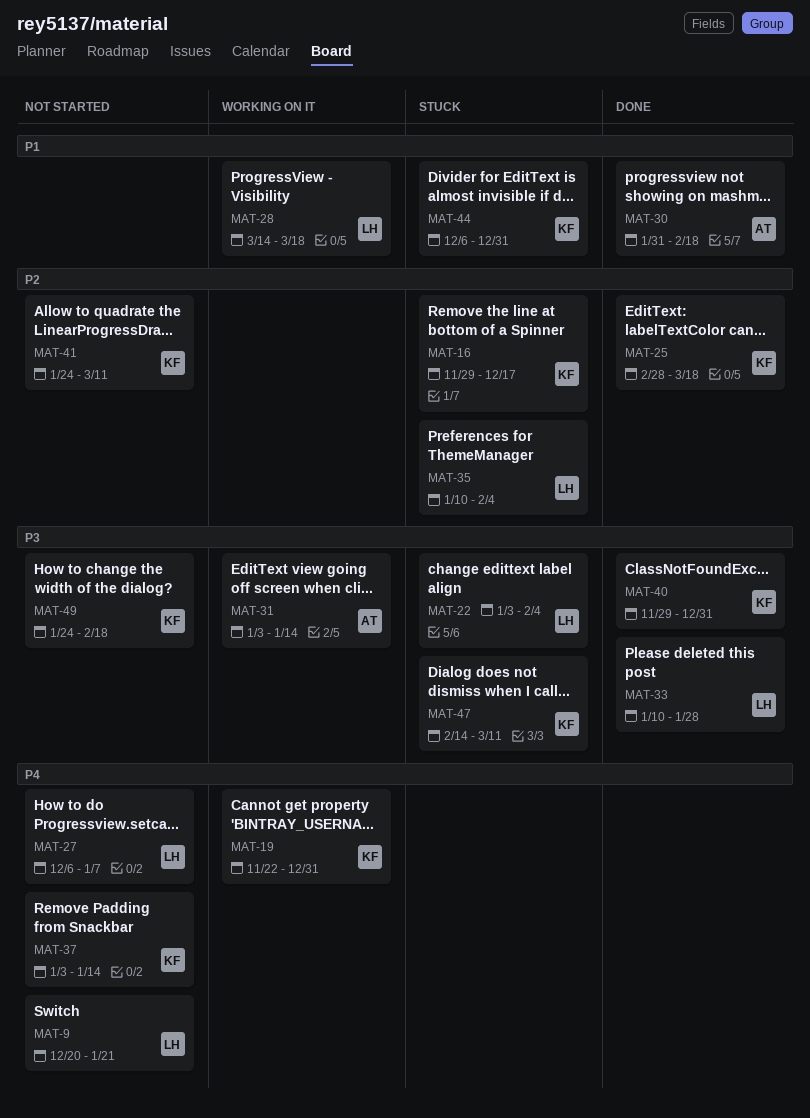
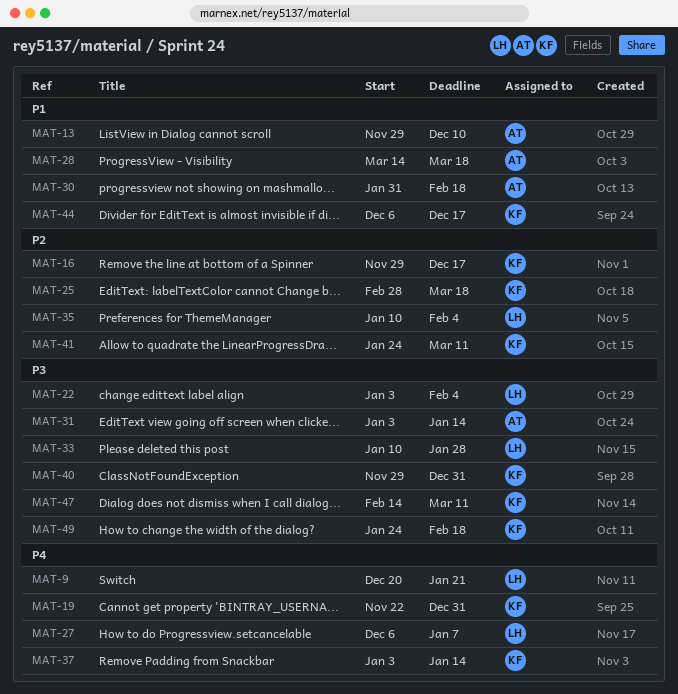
MAT-13: none -> present
MAT-28, owner: LH -> AT
MAT-44, due: Dec 31 -> Dec 17

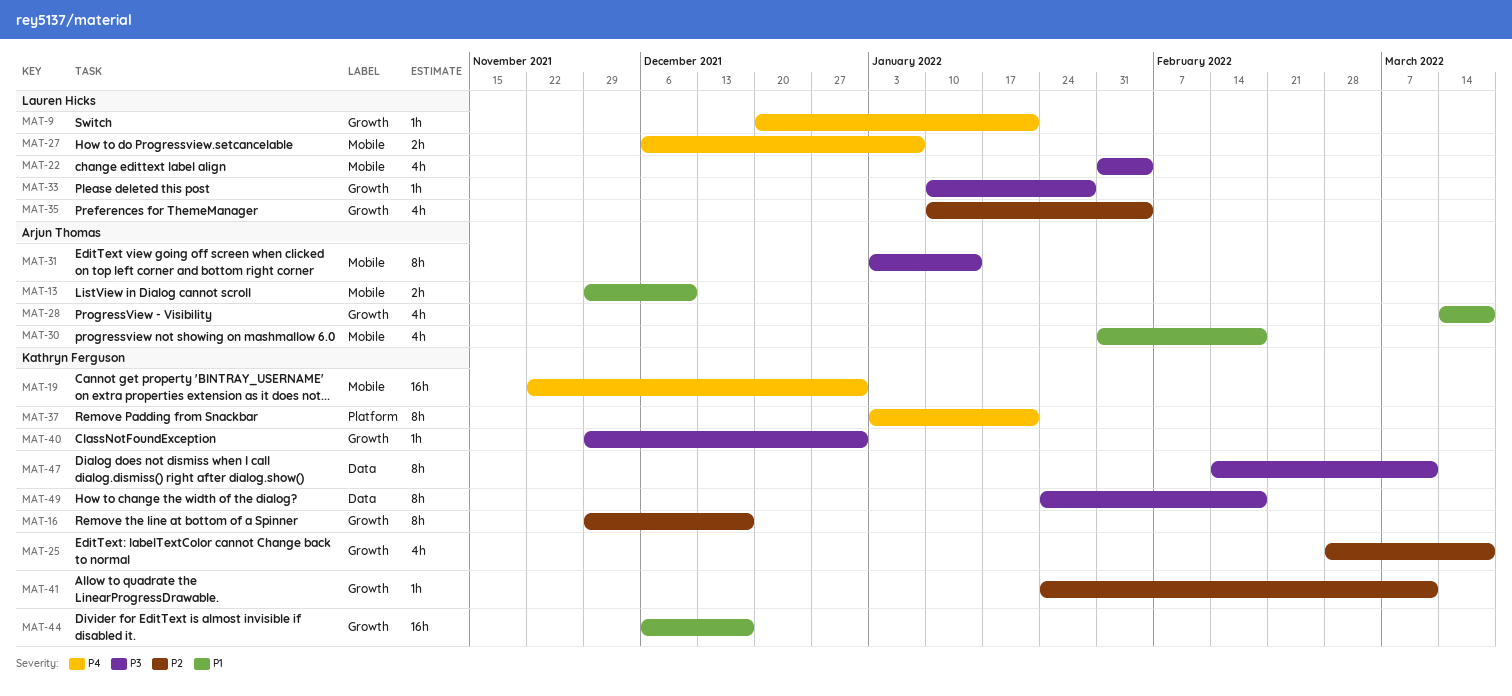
MAT-22, start: Jan 3 -> Jan 31
MAT-37, due: Jan 14 -> Jan 21

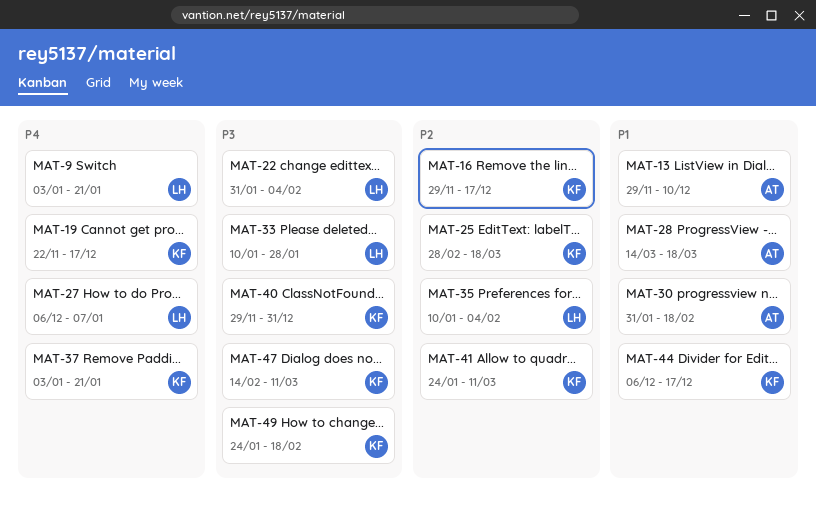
MAT-9, start: Dec 20 -> Jan 3
MAT-19, due: Dec 31 -> Dec 17
MAT-31: present -> none

